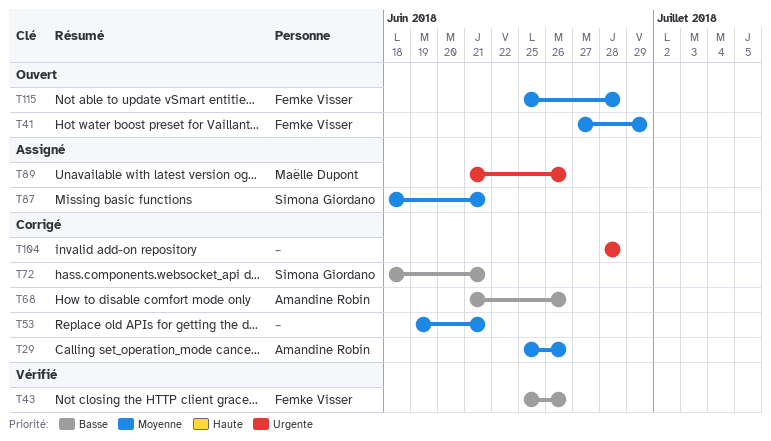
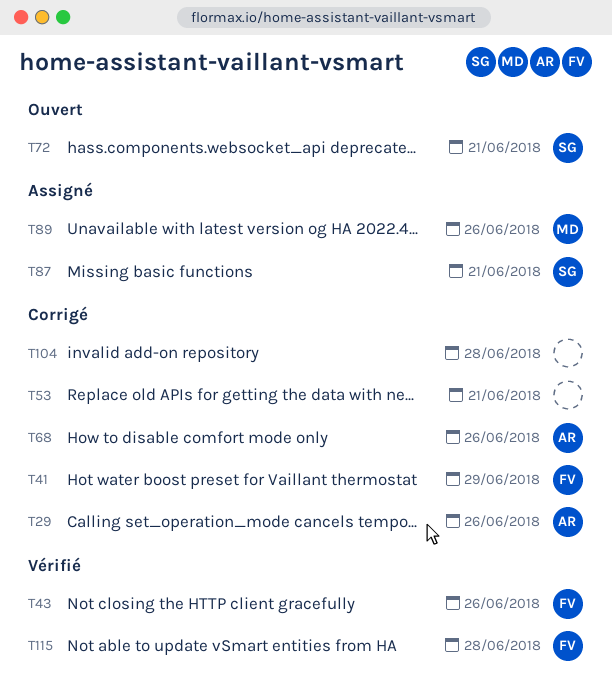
T41, status: Ouvert -> Corrigé
T72, status: Corrigé -> Ouvert
T115, status: Ouvert -> Vérifié

